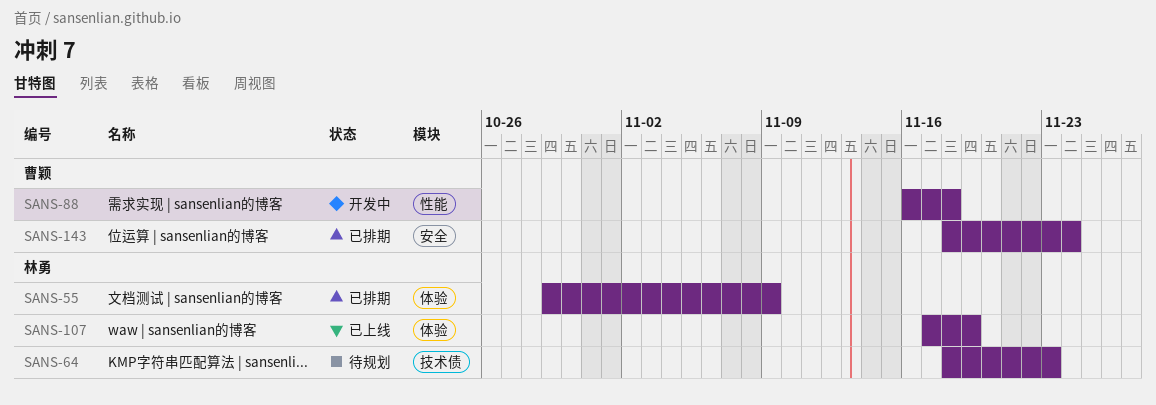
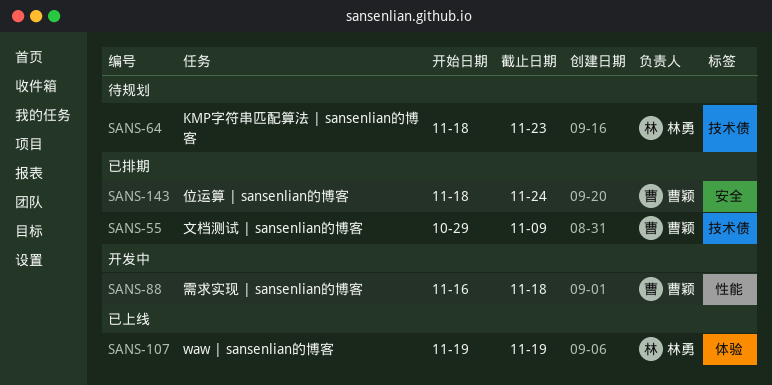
SANS-55, owner: 林勇 -> 曹颖
SANS-55, label: 体验 -> 技术债
SANS-107, start: Nov 17 -> Nov 19

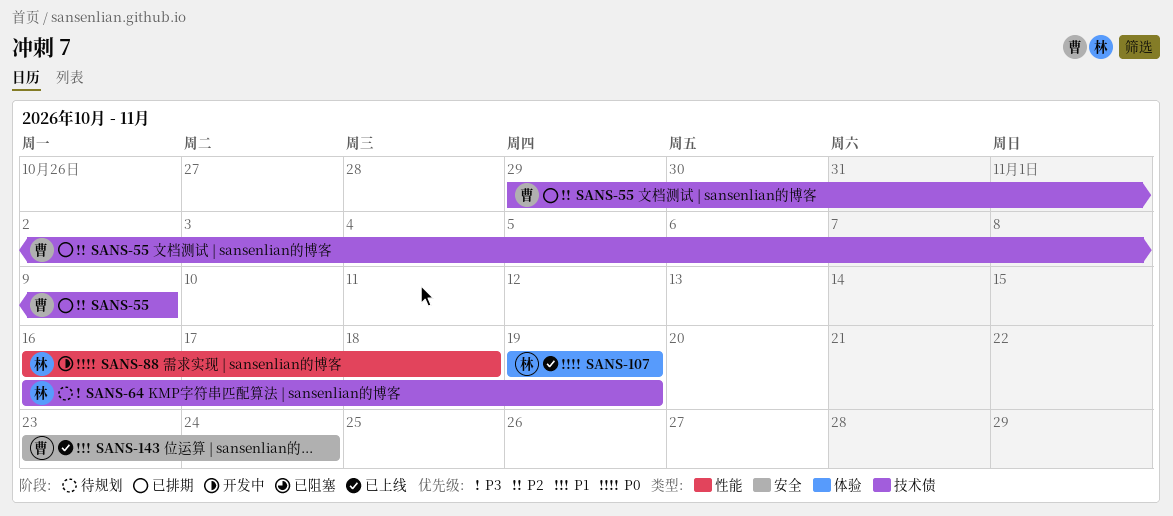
SANS-64, start: Nov 18 -> Nov 16
SANS-64, due: Nov 23 -> Nov 19
SANS-88, owner: 曹颖 -> 林勇
SANS-143, status: 已排期 -> 已上线
SANS-143, start: Nov 18 -> Nov 23

